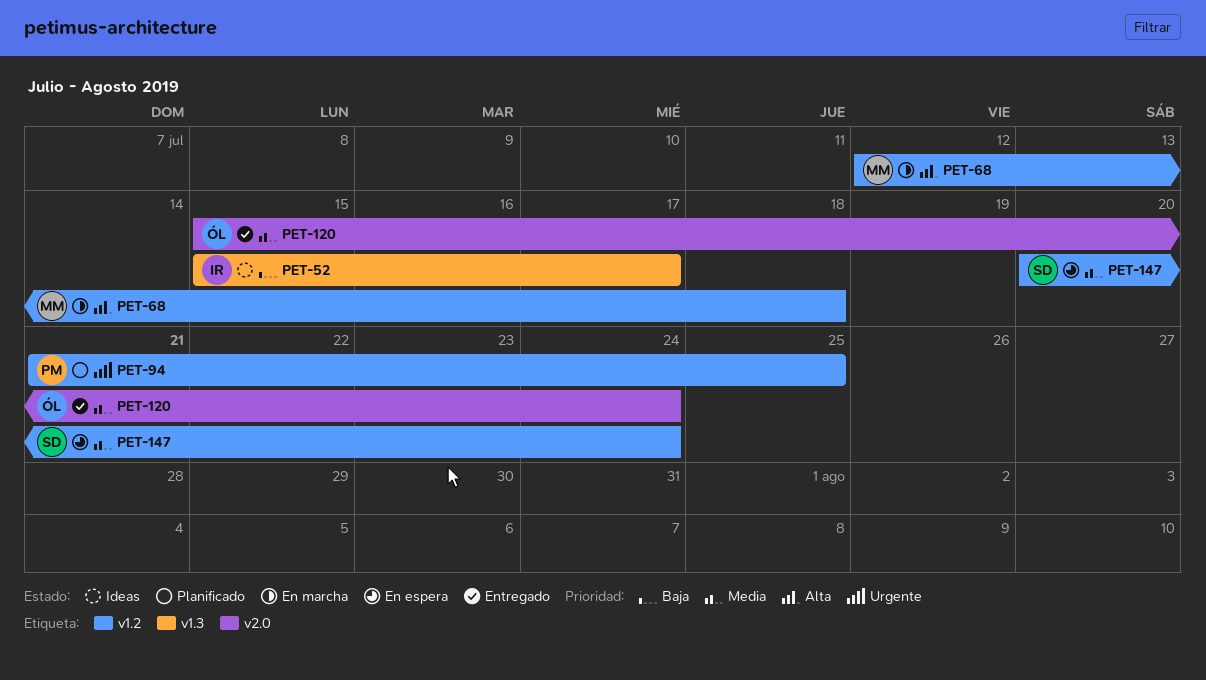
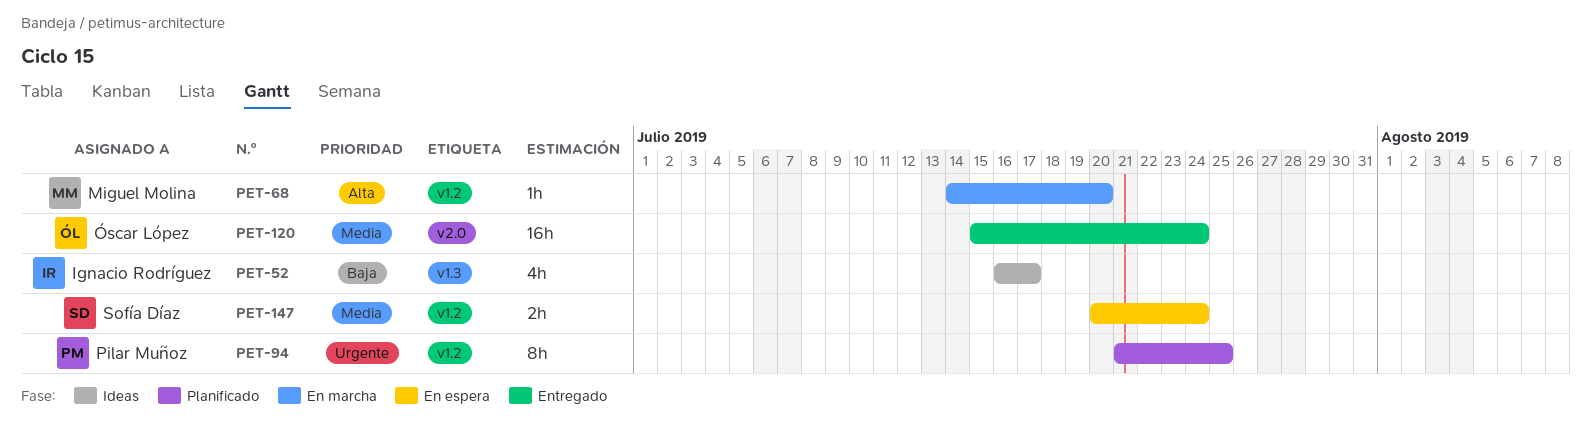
PET-52, start: Jul 15 -> Jul 16
PET-68, start: Jul 12 -> Jul 14
PET-68, due: Jul 18 -> Jul 20

